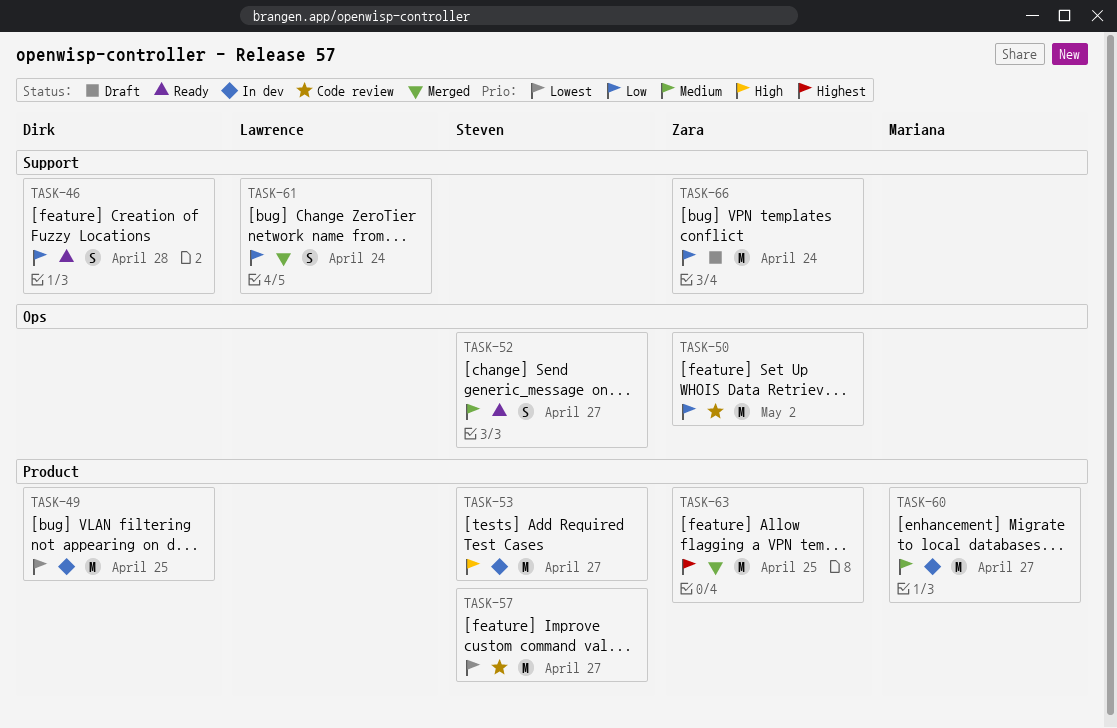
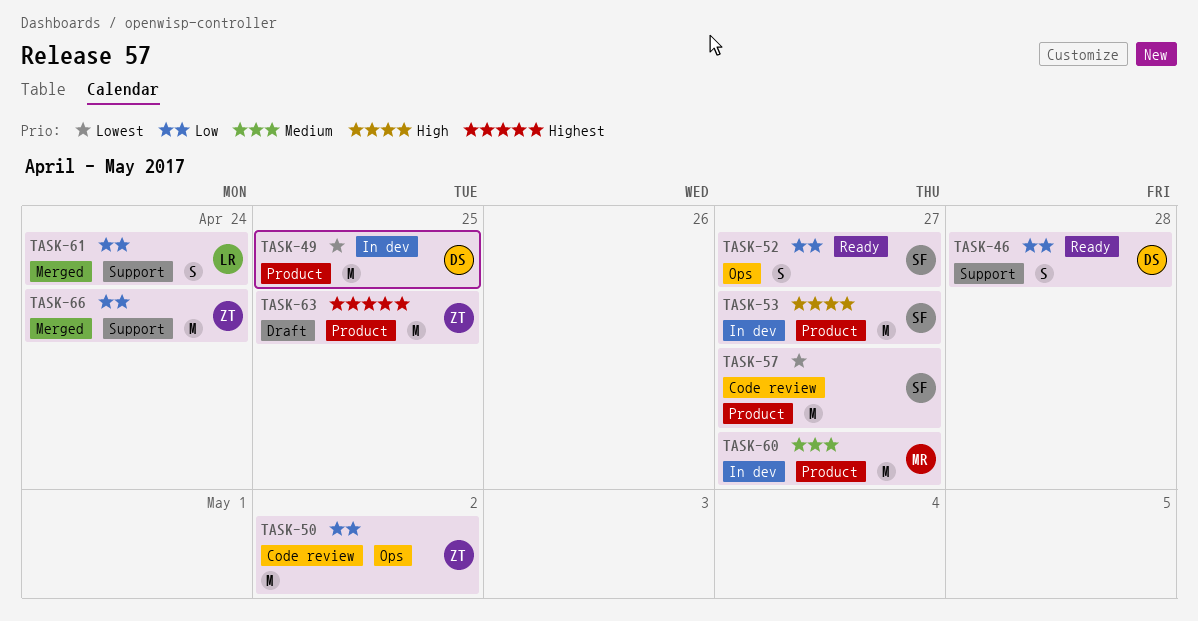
TASK-52, priority: Medium -> Low
TASK-63, status: Merged -> Draft
TASK-66, status: Draft -> Merged

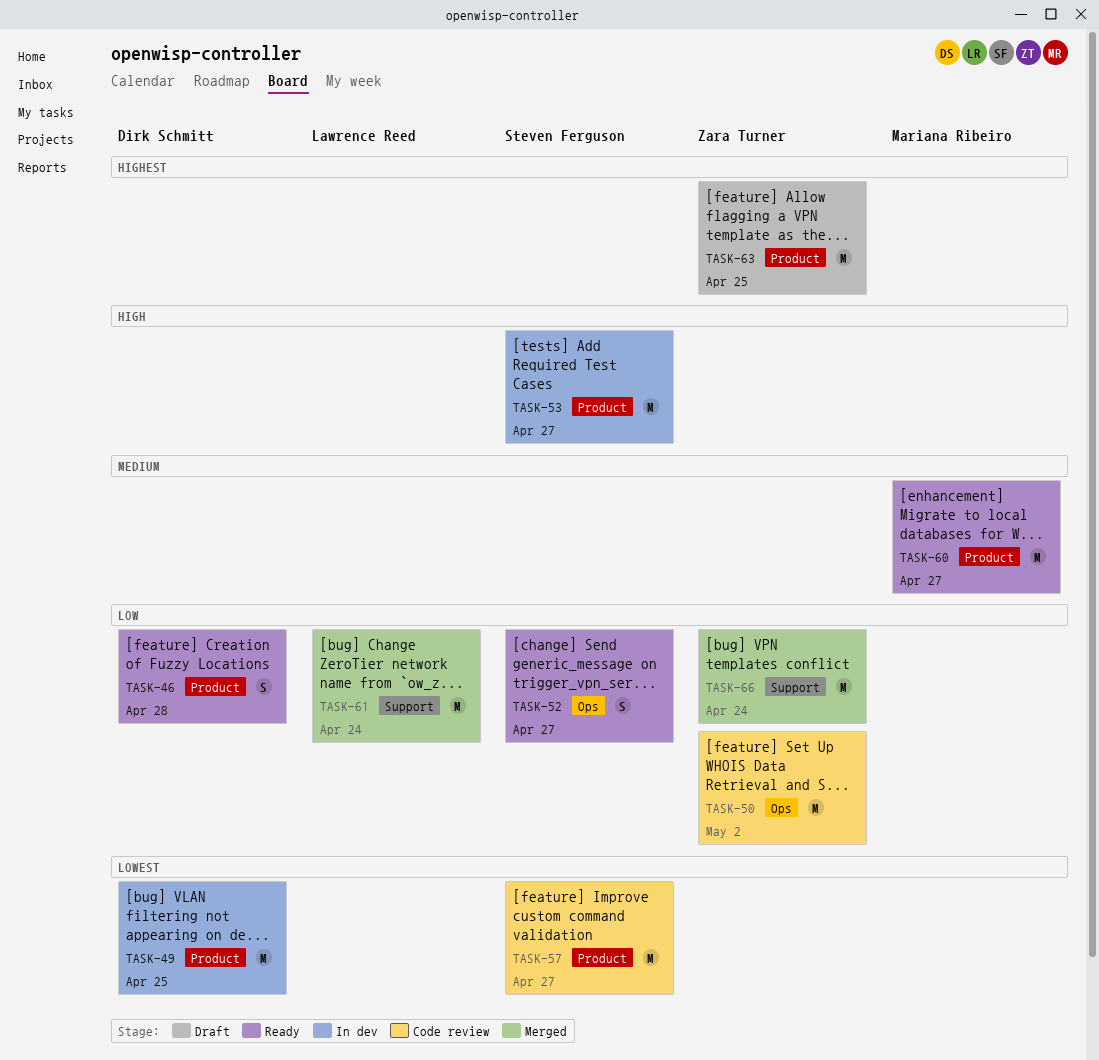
TASK-46, label: Support -> Product
TASK-60, status: In dev -> Ready
TASK-61, estimate: S -> M

